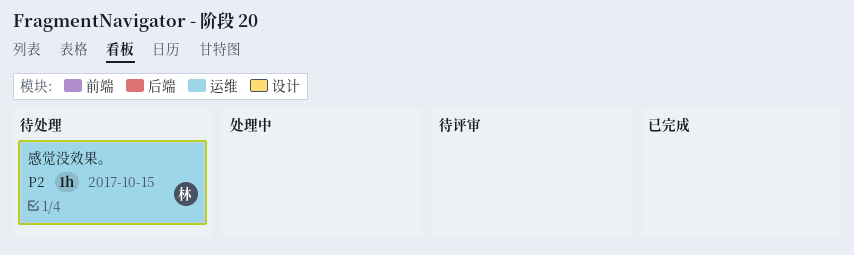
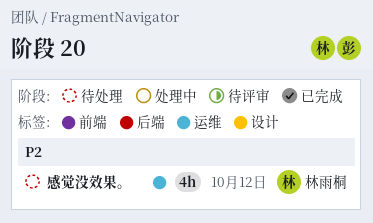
感觉没效果。, estimate: 1h -> 4h
感觉没效果。, due: Oct 15 -> Oct 12

